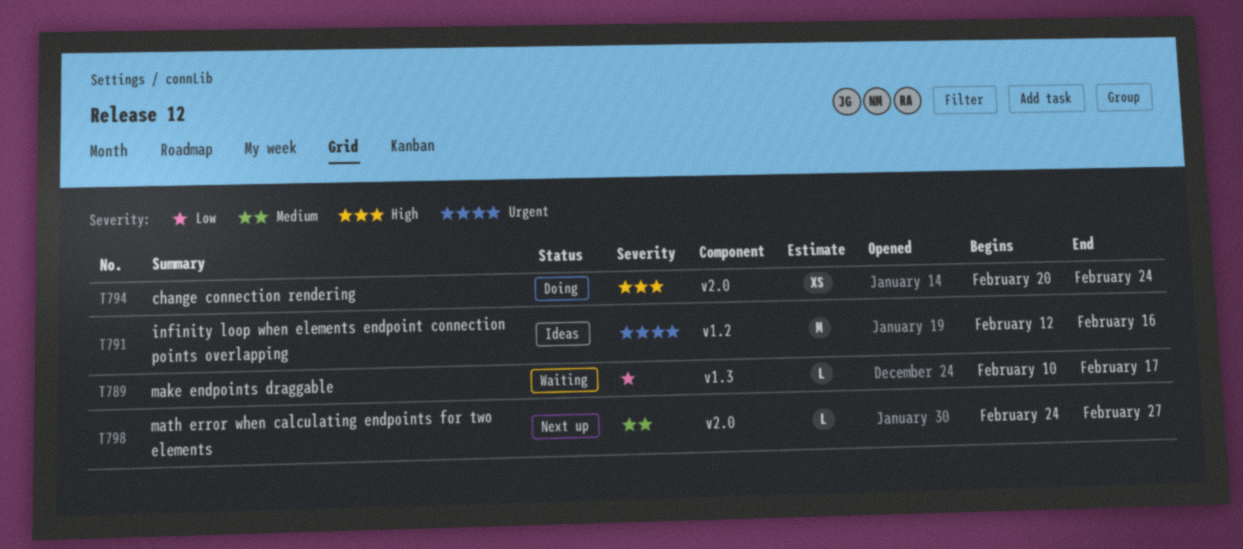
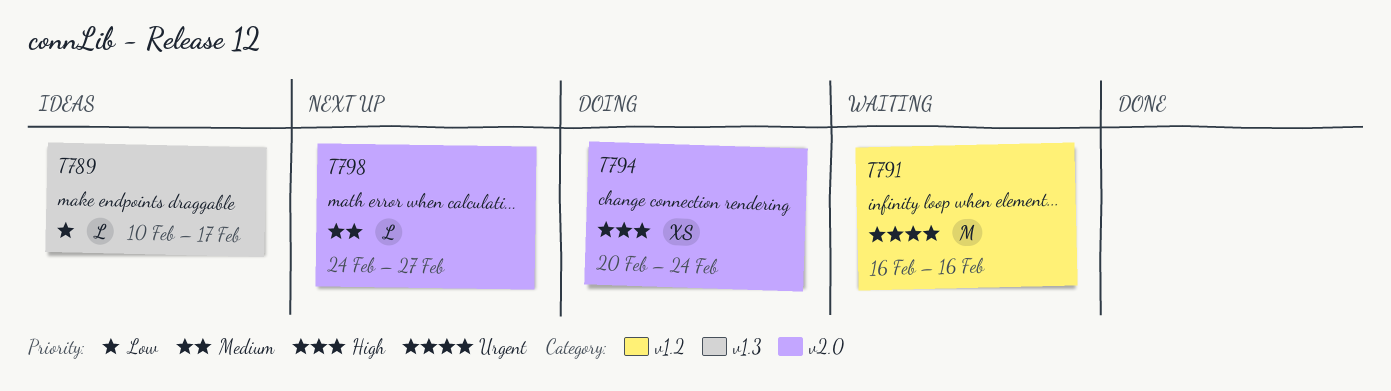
T789, status: Waiting -> Ideas
T791, status: Ideas -> Waiting
T791, start: Feb 12 -> Feb 16

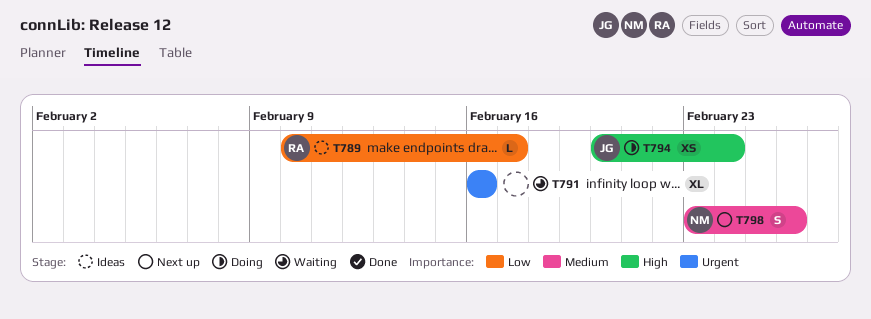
T791, estimate: M -> XL
T798, estimate: L -> S
T798, start: Feb 24 -> Feb 23
T798, due: Feb 27 -> Feb 26

